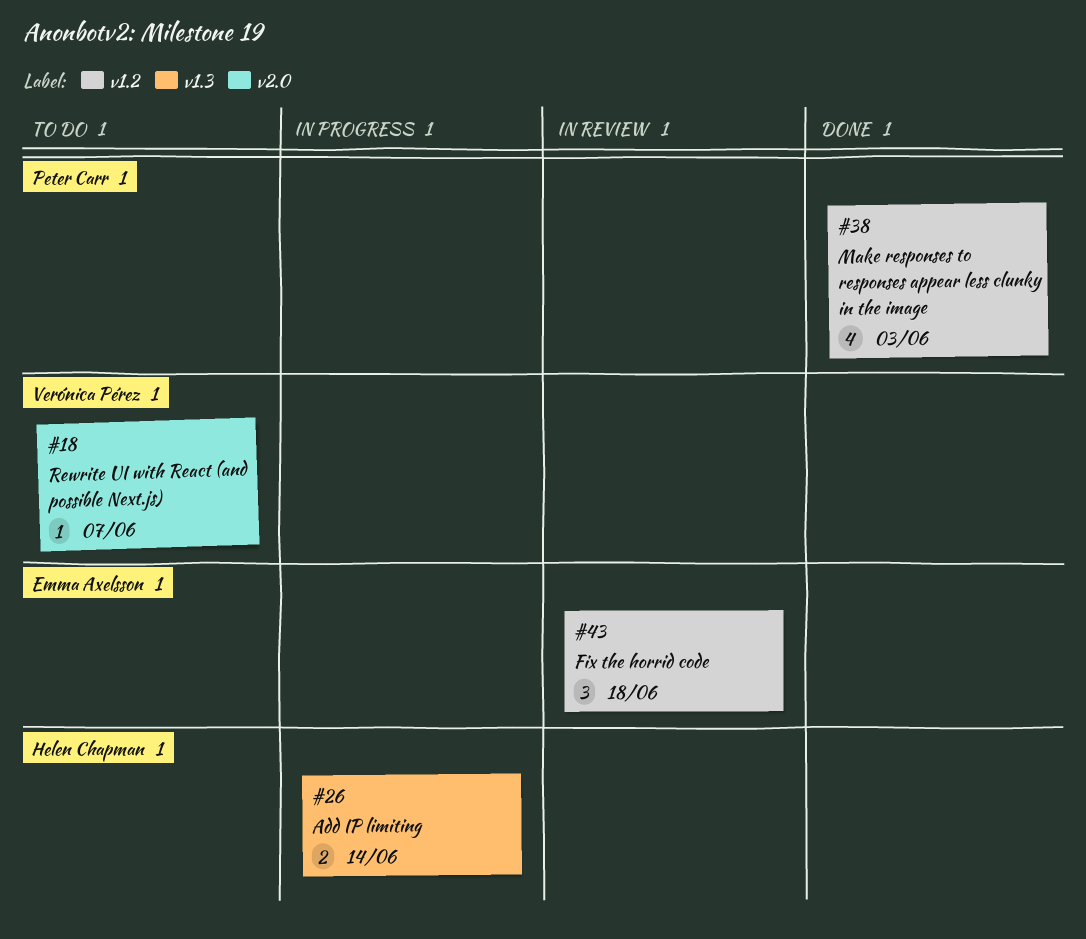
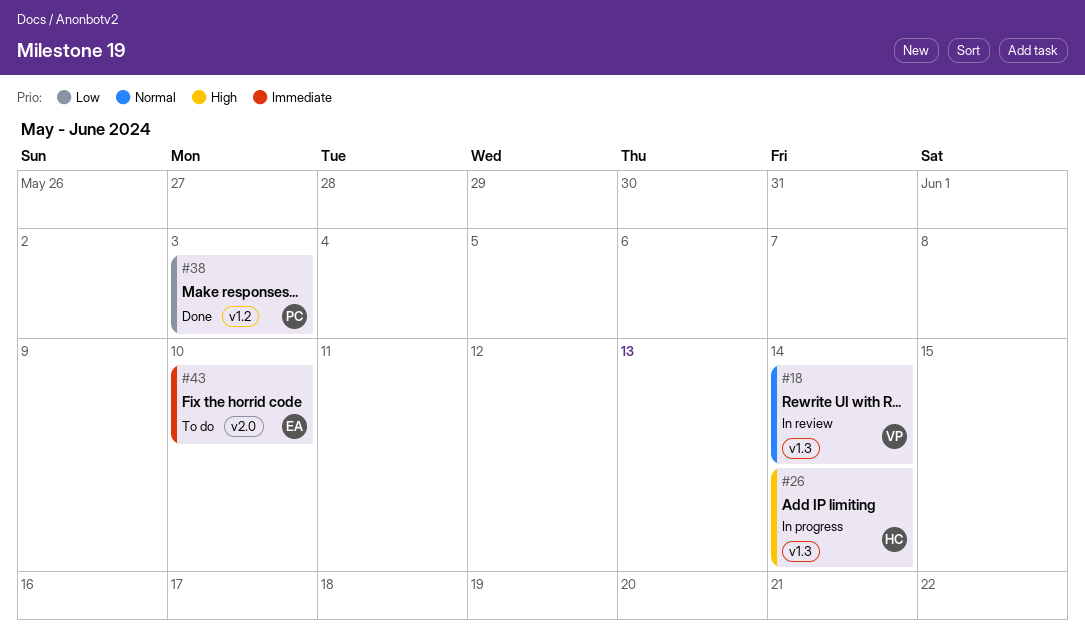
#18, status: To do -> In review
#18, label: v2.0 -> v1.3
#18, due: Jun 7 -> Jun 14
#43, status: In review -> To do
#43, label: v1.2 -> v2.0
#43, due: Jun 18 -> Jun 10

